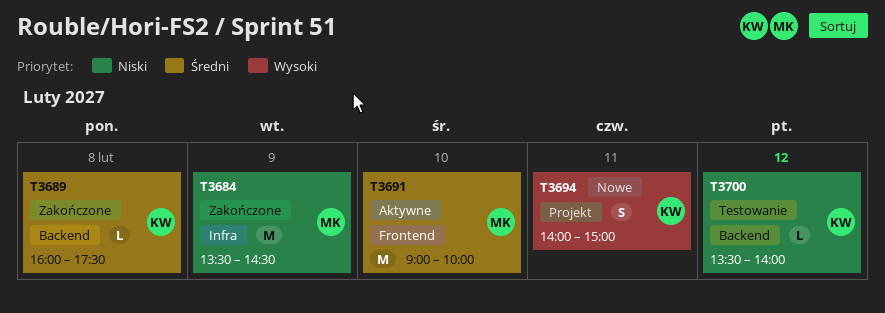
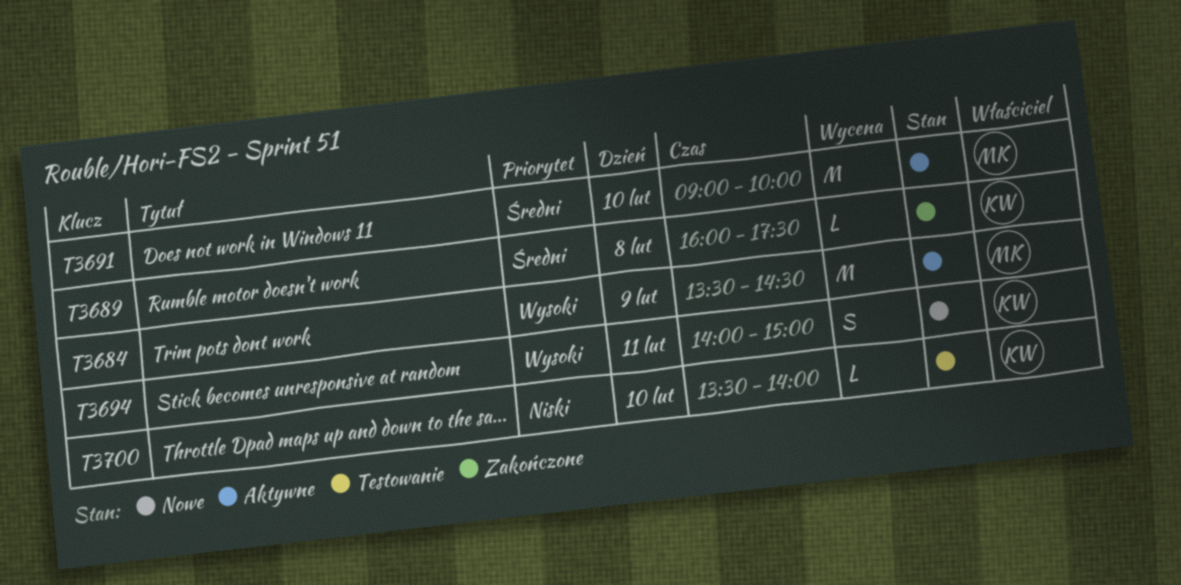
T3684, status: Zakończone -> Aktywne
T3684, priority: Niski -> Wysoki
T3700, day: Feb 12 -> Feb 10

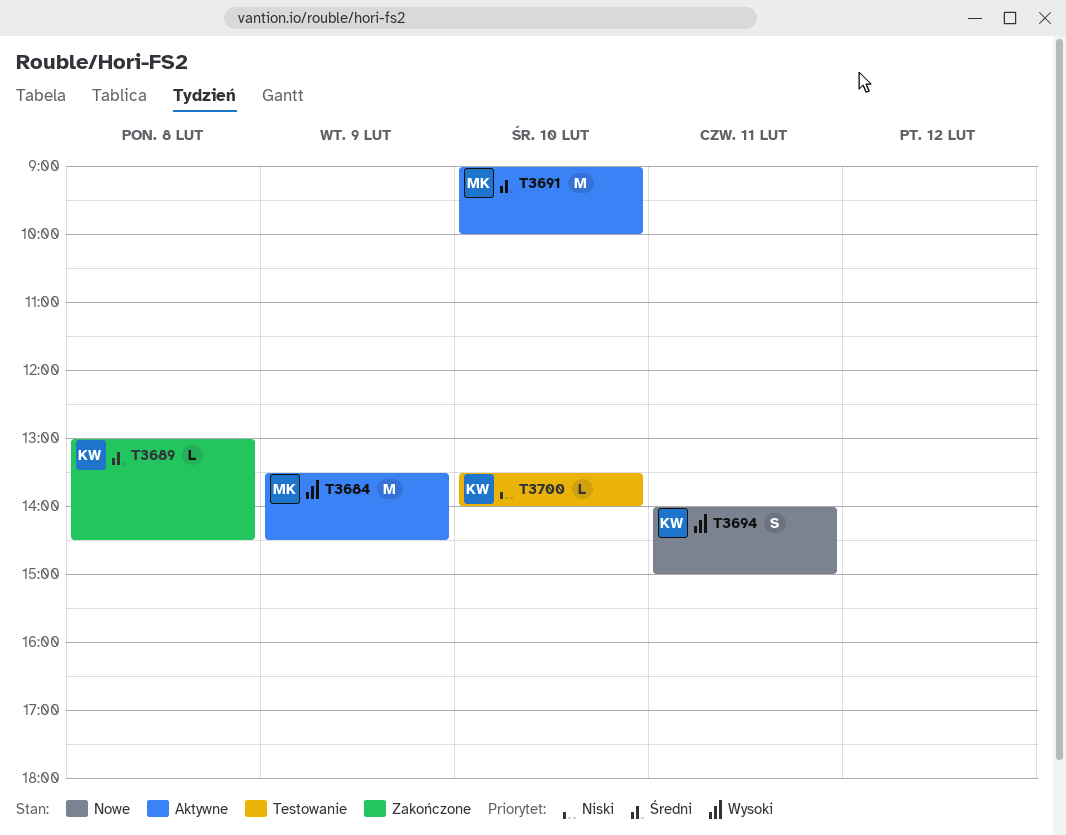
T3689, begins: 16:00 -> 13:00
T3689, ends: 17:30 -> 14:30

